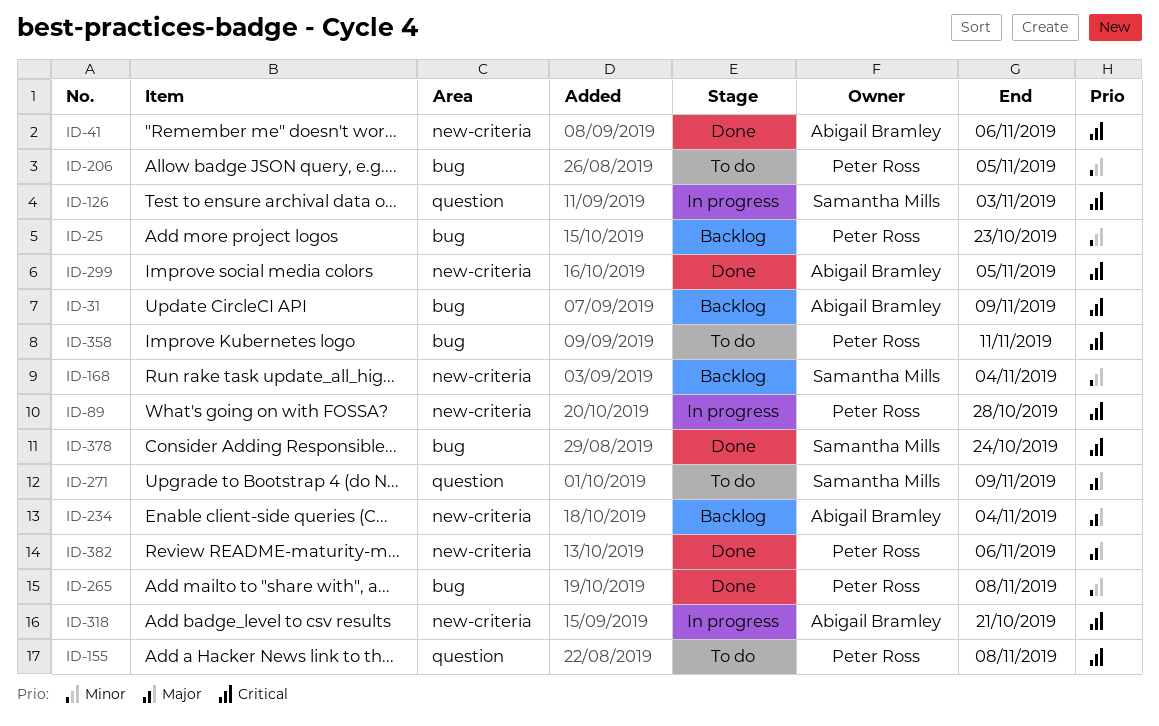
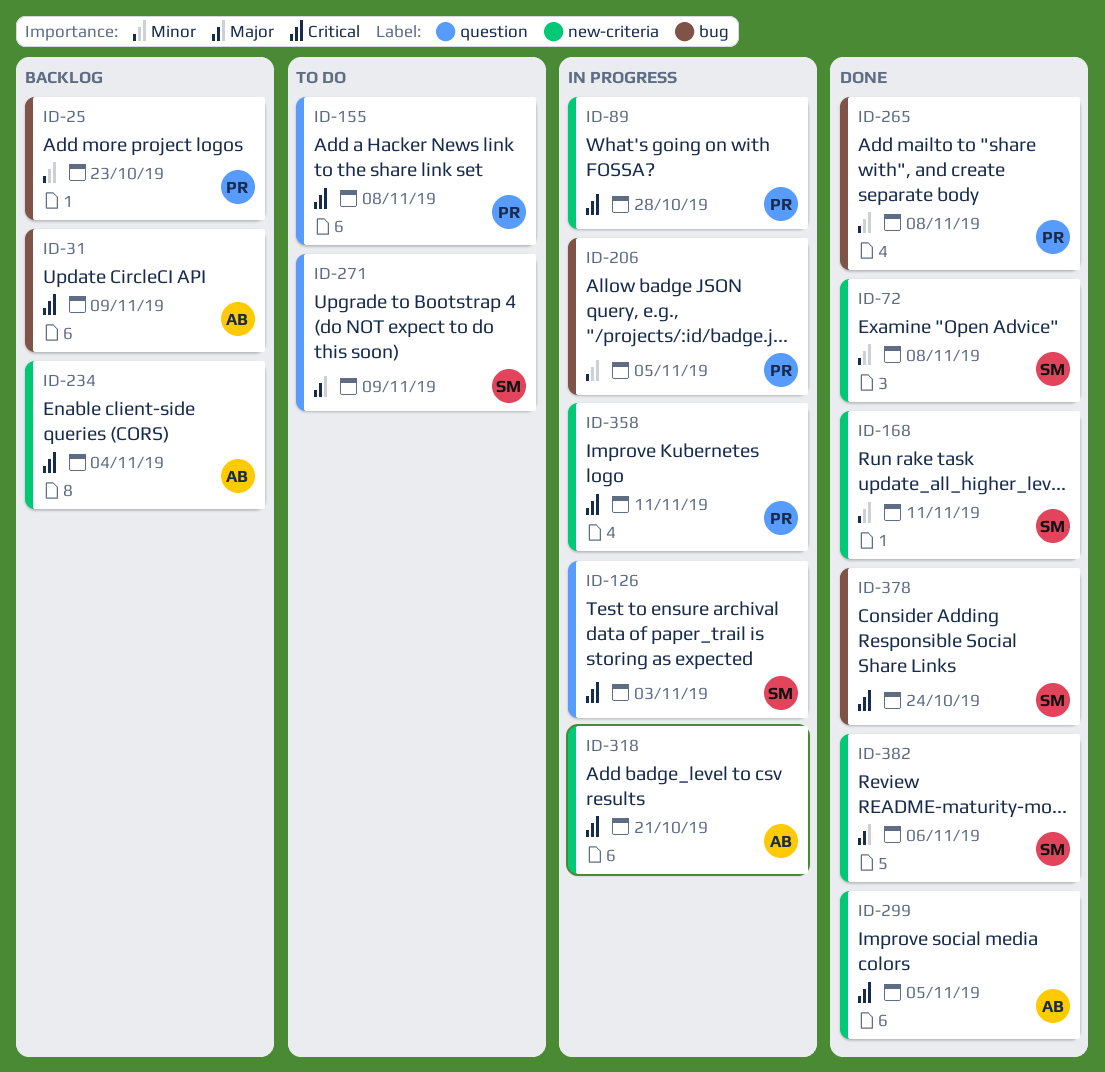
ID-41: present -> none
ID-72: none -> present
ID-168, status: Backlog -> Done
ID-168, due: Nov 4 -> Nov 11
ID-206, status: To do -> In progress
ID-234, priority: Major -> Critical
ID-358, status: To do -> In progress
ID-358, label: bug -> new-criteria
ID-382, owner: Peter Ross -> Samantha Mills

